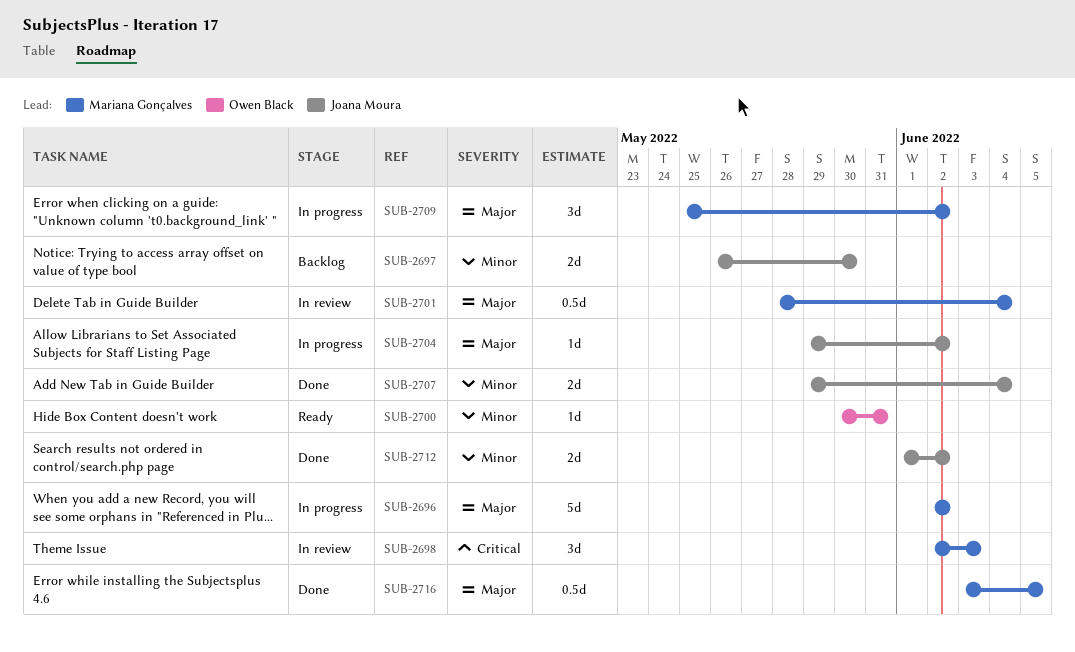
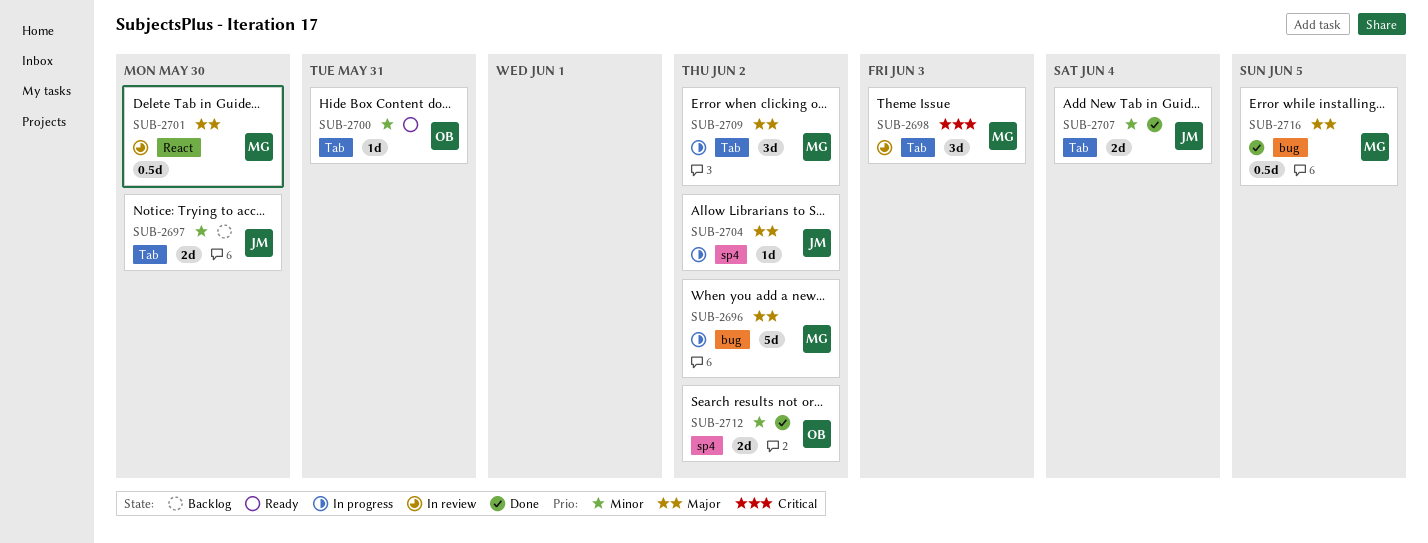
SUB-2701, due: Jun 4 -> May 30
SUB-2712, owner: Joana Moura -> Owen Black

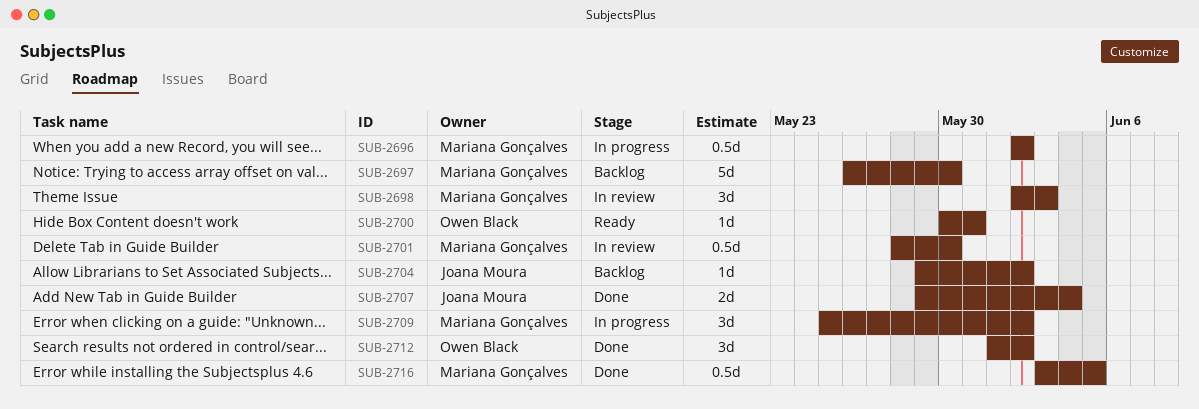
SUB-2696, estimate: 5d -> 0.5d
SUB-2697, owner: Joana Moura -> Mariana Gonçalves
SUB-2697, estimate: 2d -> 5d
SUB-2704, status: In progress -> Backlog
SUB-2712, estimate: 2d -> 3d

